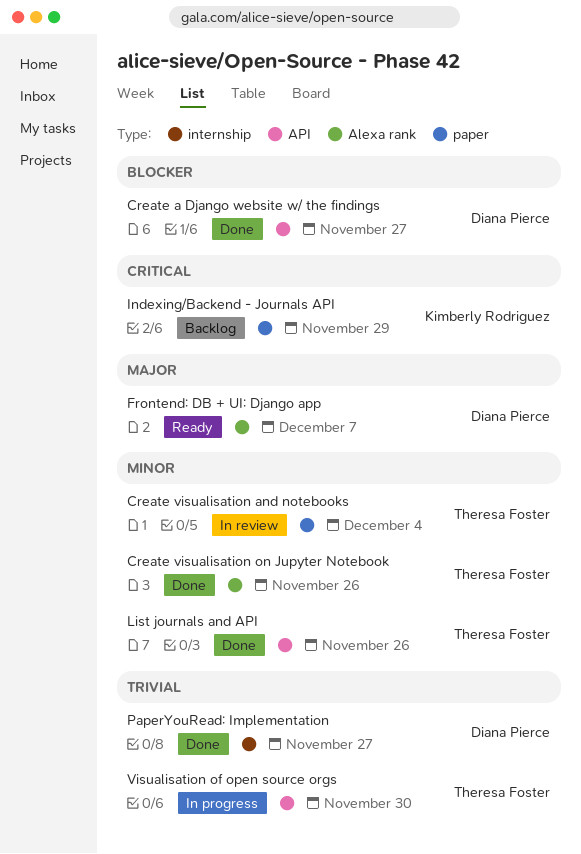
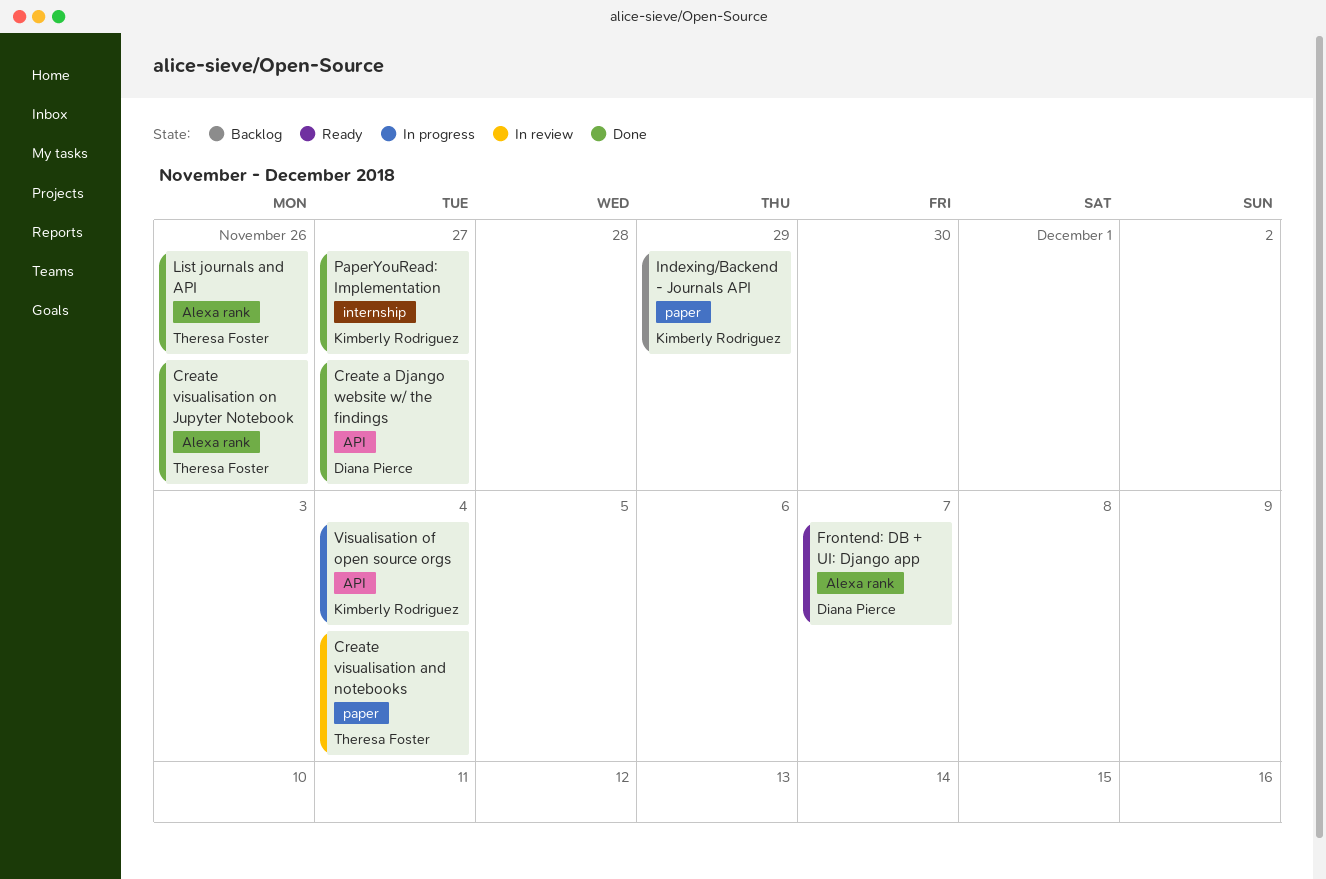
List journals and API, label: API -> Alexa rank
PaperYouRead: Implementation, owner: Diana Pierce -> Kimberly Rodriguez
Visualisation of open source orgs, owner: Theresa Foster -> Kimberly Rodriguez
Visualisation of open source orgs, due: Nov 30 -> Dec 4

